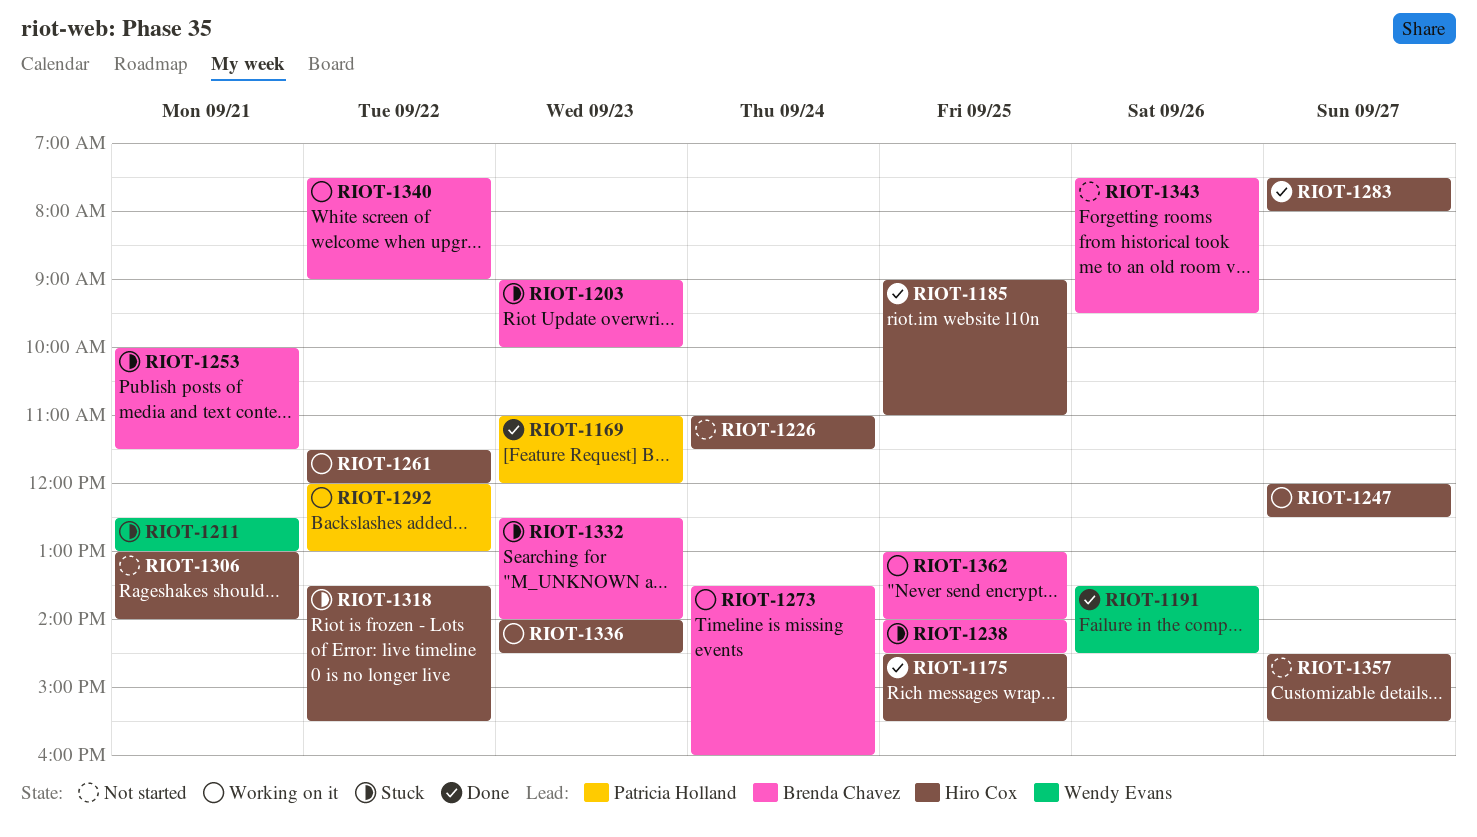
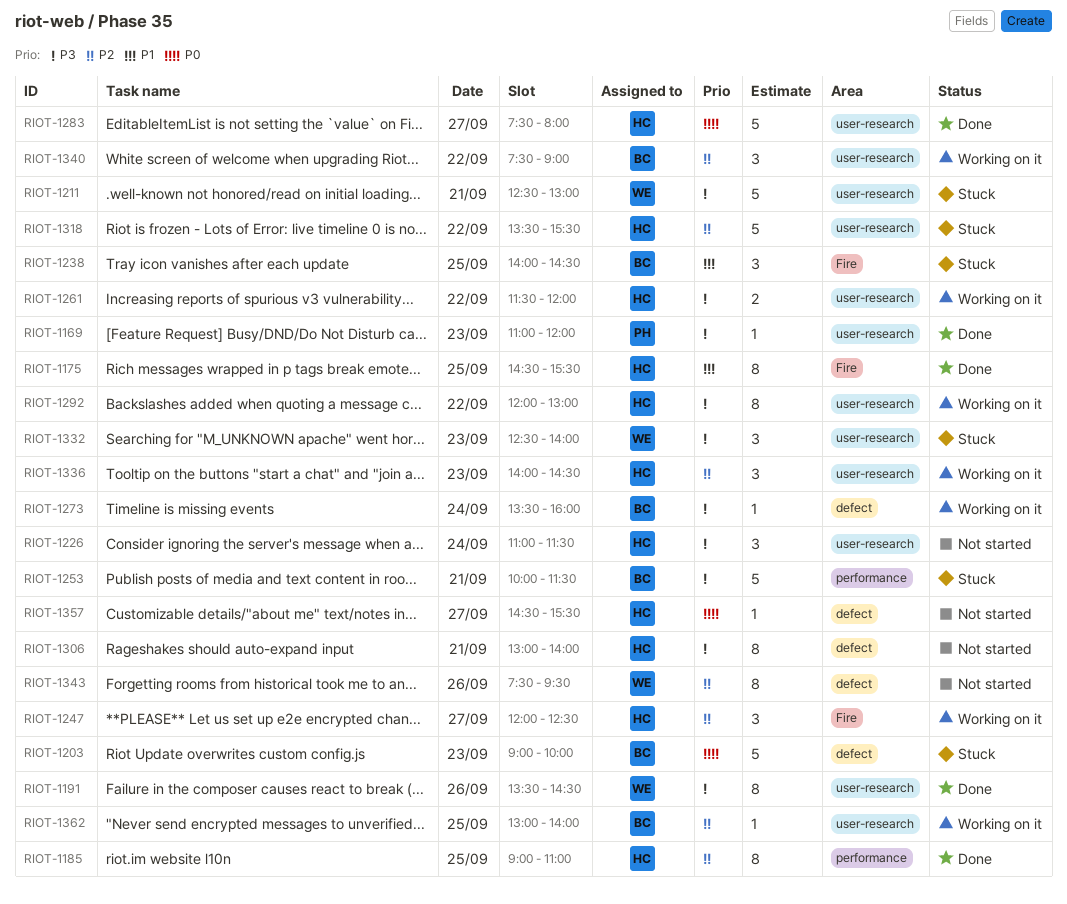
RIOT-1292, owner: Patricia Holland -> Hiro Cox
RIOT-1332, owner: Brenda Chavez -> Wendy Evans
RIOT-1343, owner: Brenda Chavez -> Wendy Evans

